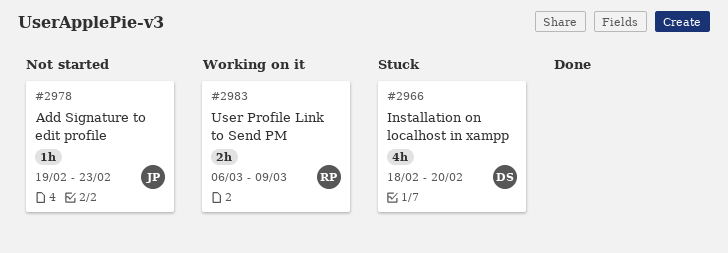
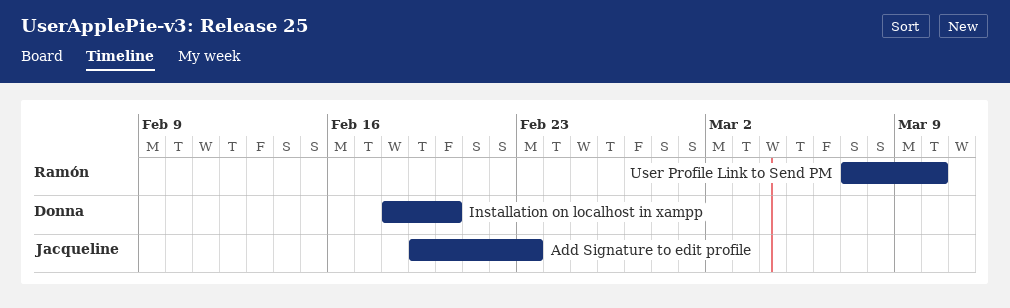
User Profile Link to Send PM, start: Mar 6 -> Mar 7
User Profile Link to Send PM, due: Mar 9 -> Mar 10

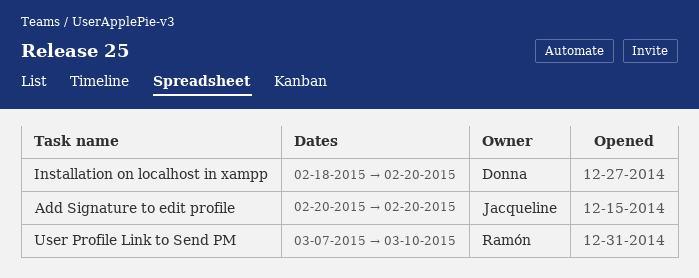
Add Signature to edit profile, start: Feb 19 -> Feb 20
Add Signature to edit profile, due: Feb 23 -> Feb 20

